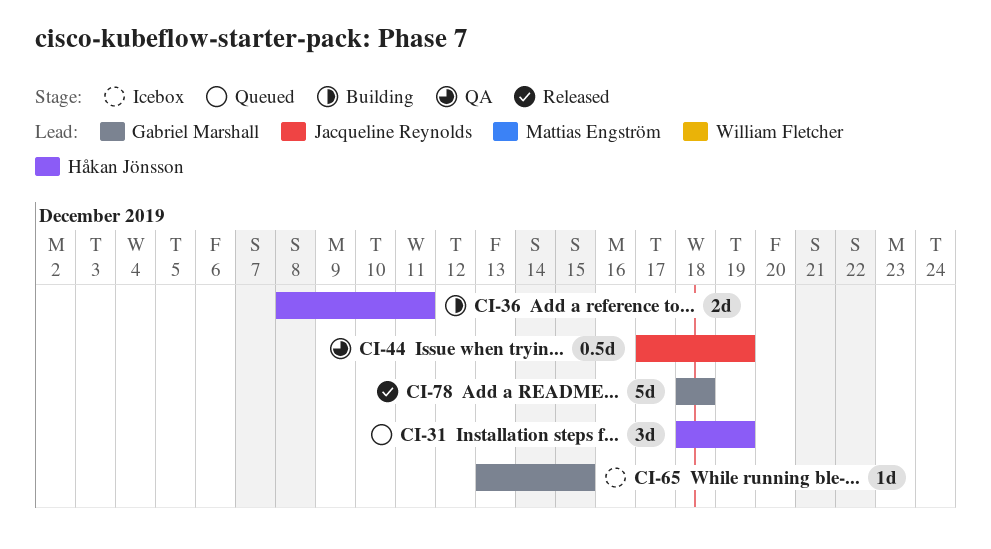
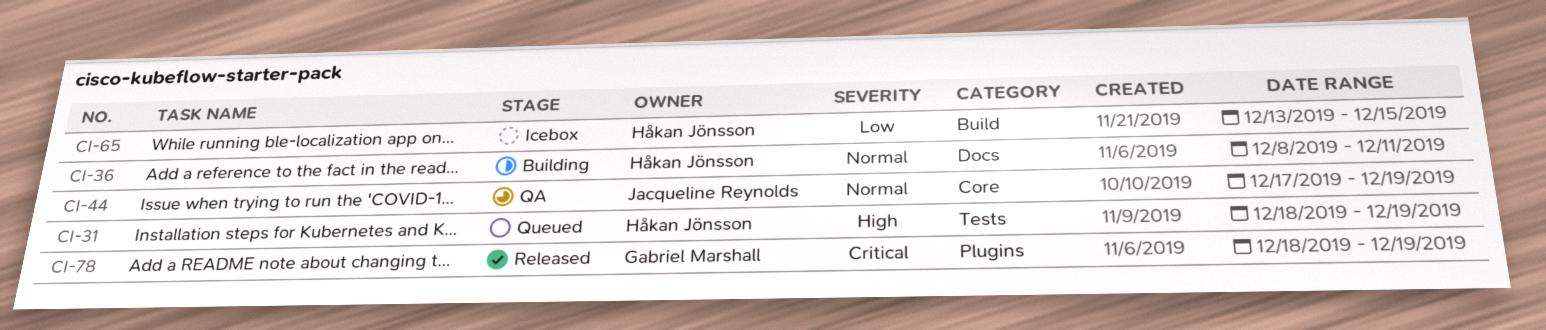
CI-65, owner: Gabriel Marshall -> Håkan Jönsson
CI-78, due: Dec 18 -> Dec 19

